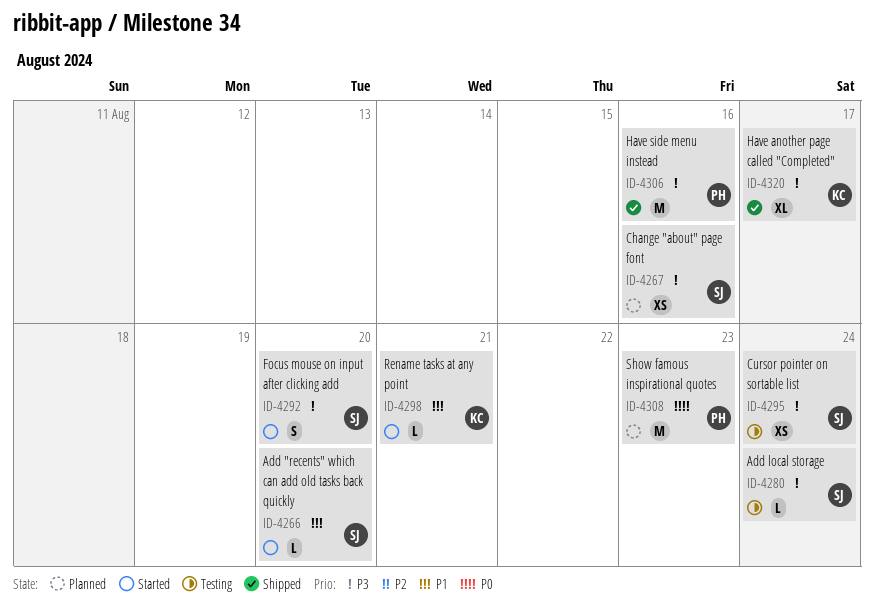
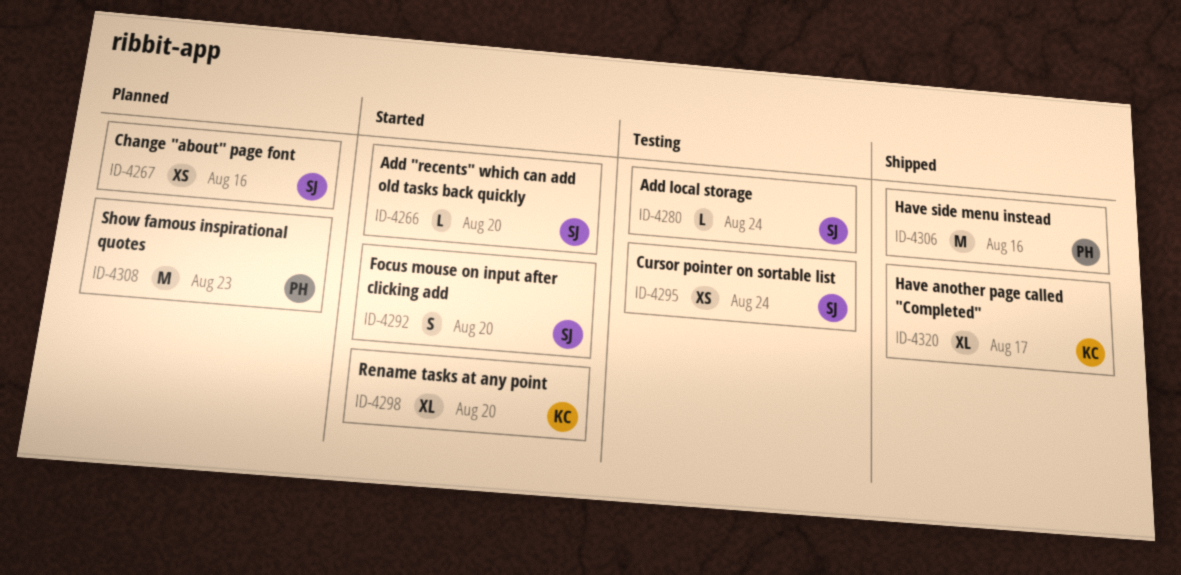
ID-4298, estimate: L -> XL
ID-4298, due: Aug 21 -> Aug 20

